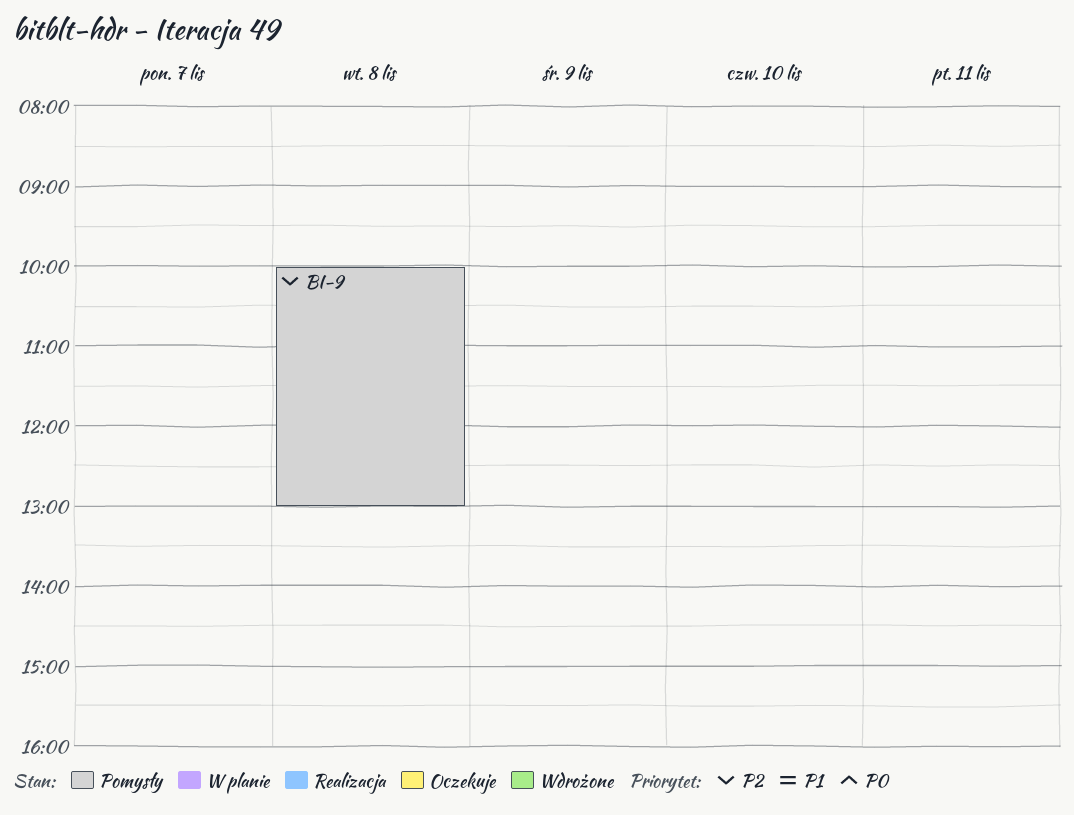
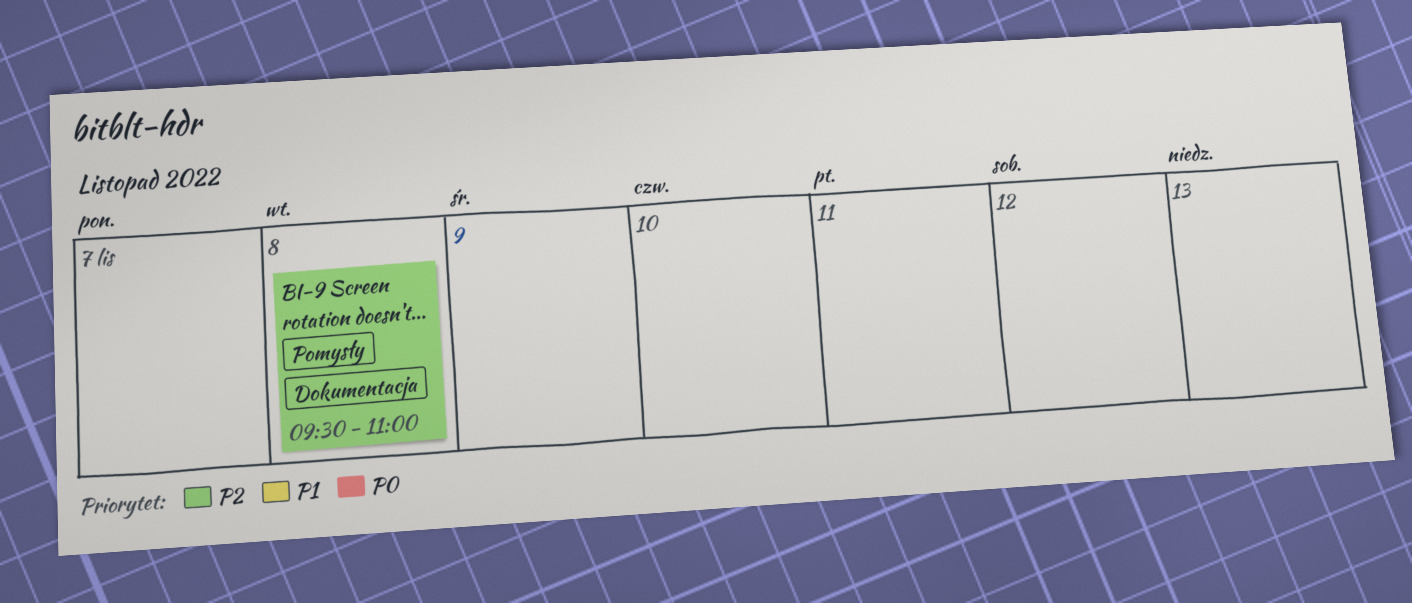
BI-9, begins: 10:00 -> 09:30
BI-9, ends: 13:00 -> 11:00

